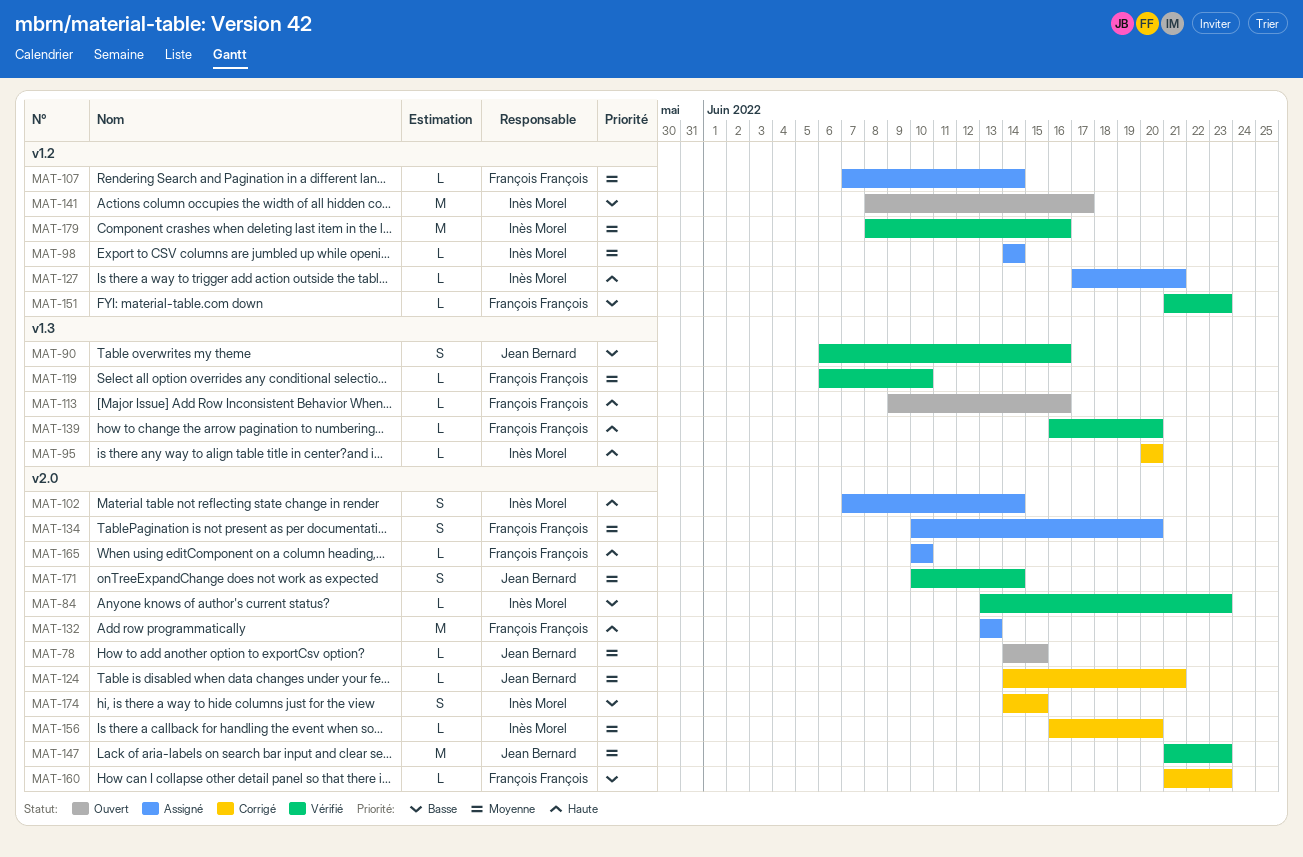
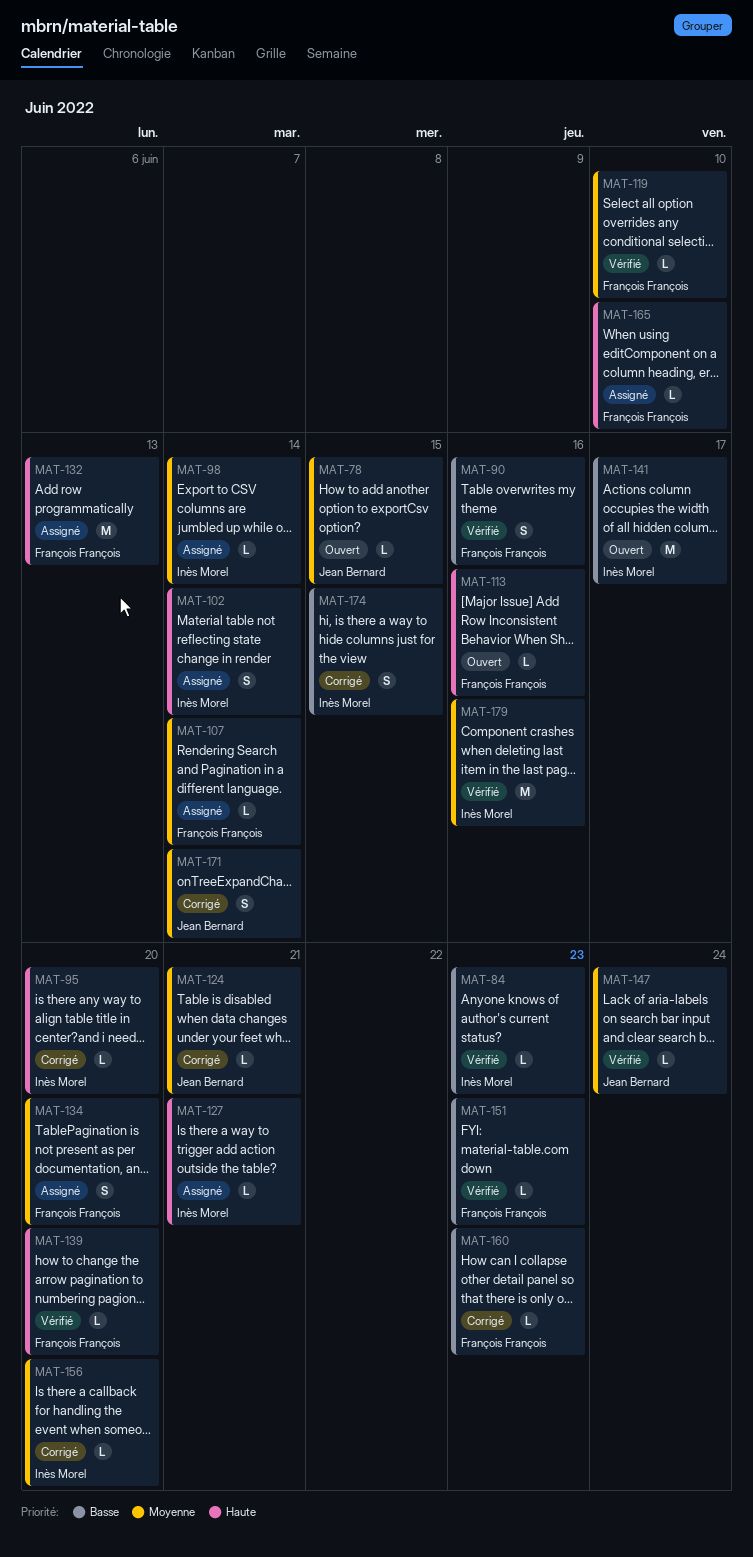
MAT-90, owner: Jean Bernard -> François François
MAT-147, estimate: M -> L
MAT-147, due: Jun 23 -> Jun 24
MAT-171, status: Vérifié -> Corrigé

